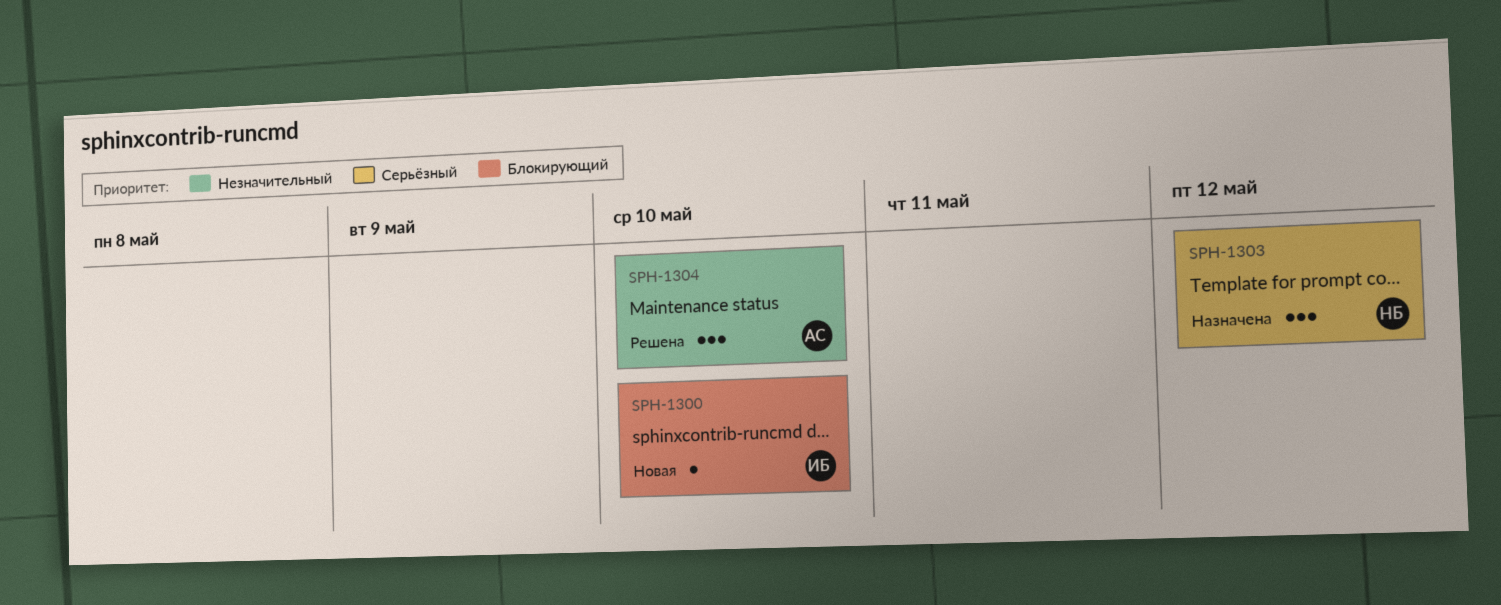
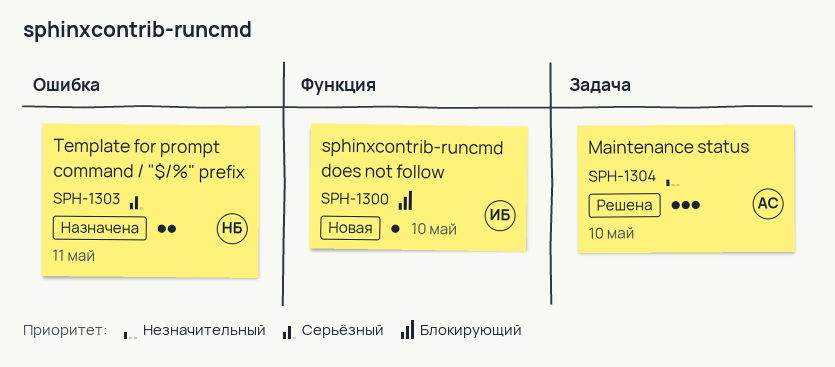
SPH-1303, estimate: 3 -> 2
SPH-1303, due: May 12 -> May 11

